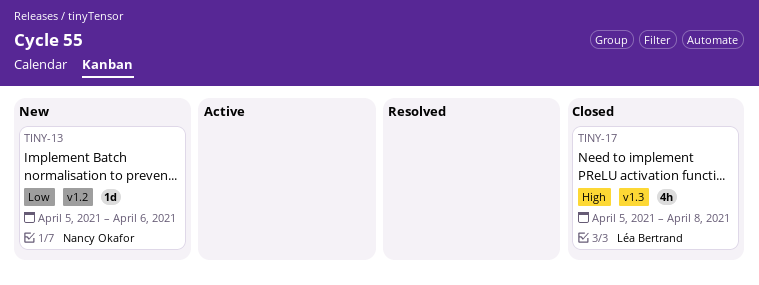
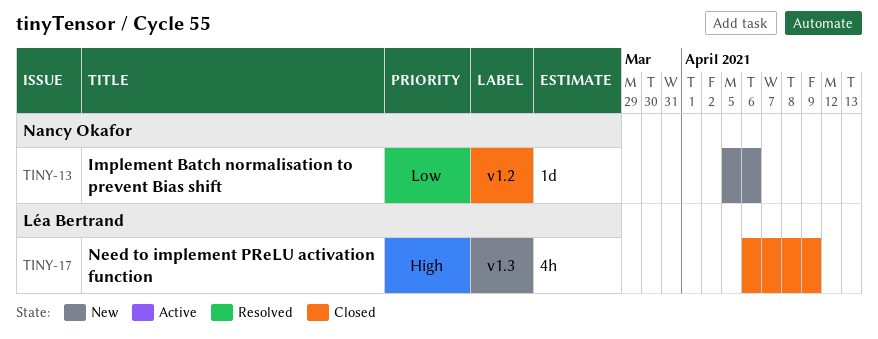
TINY-17, start: Apr 5 -> Apr 6
TINY-17, due: Apr 8 -> Apr 9

